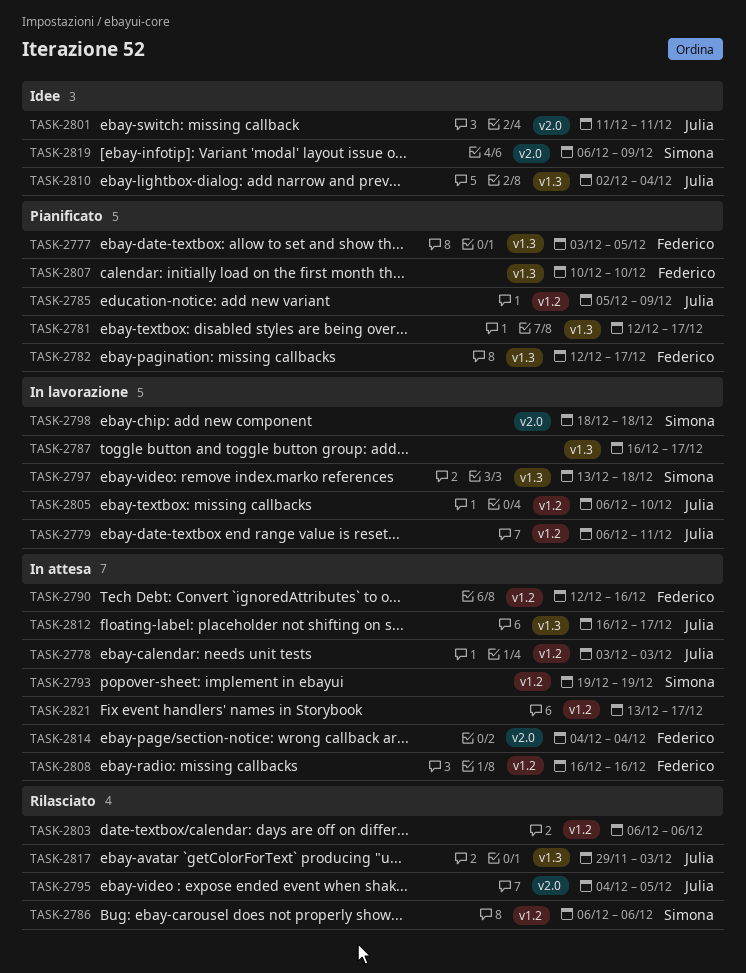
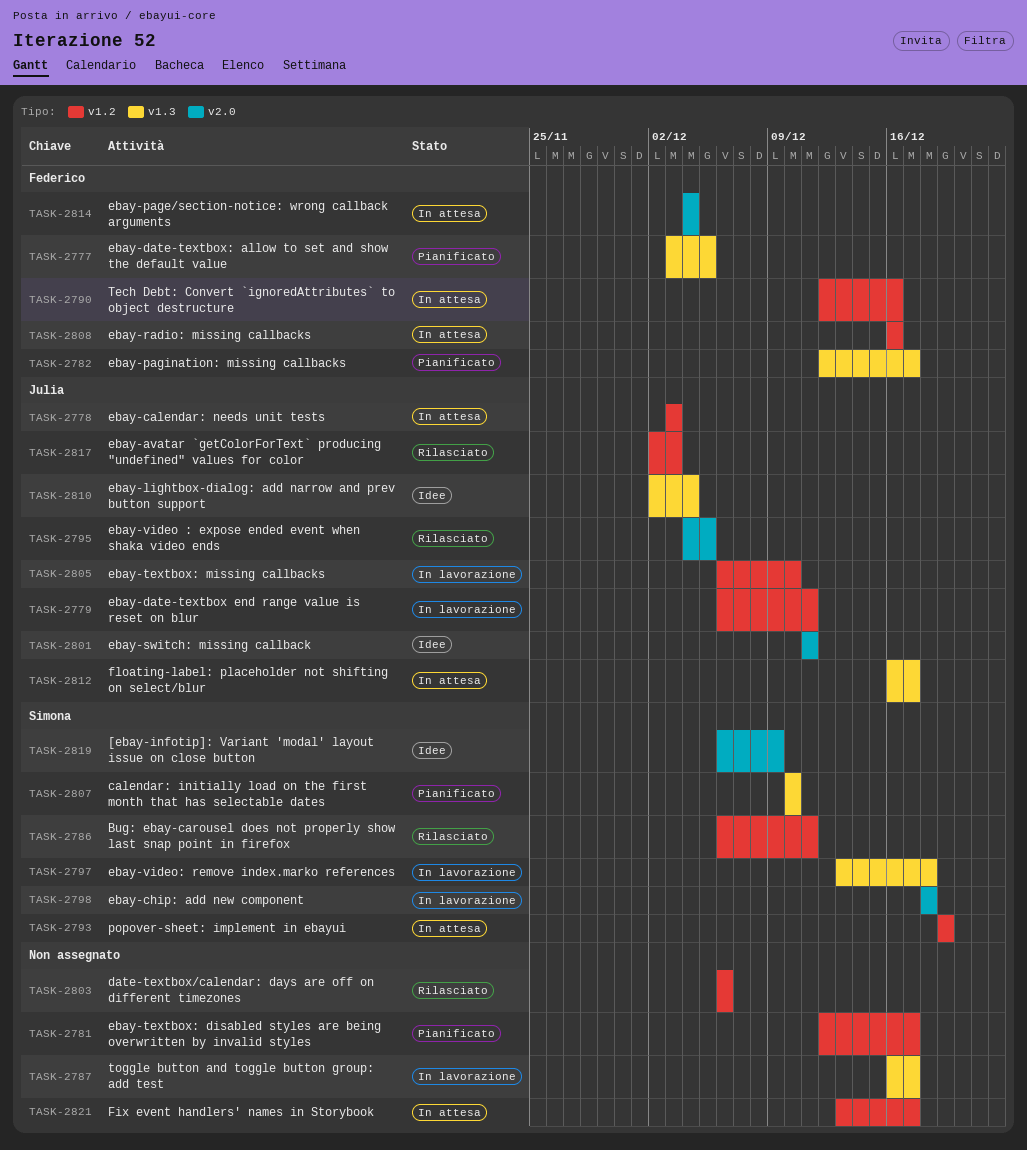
TASK-2781, label: v1.3 -> v1.2
TASK-2785: present -> none
TASK-2786, due: Dec 6 -> Dec 11
TASK-2807, owner: Federico -> Simona
TASK-2817, label: v1.3 -> v1.2
TASK-2817, start: Nov 29 -> Dec 2

